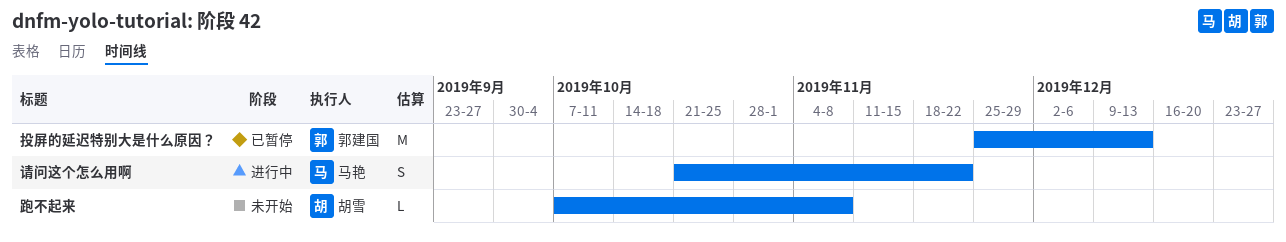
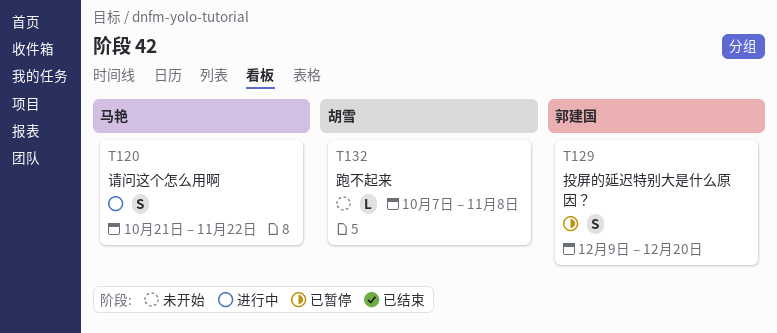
投屏的延迟特别大是什么原因？, estimate: M -> S
投屏的延迟特别大是什么原因？, start: Nov 25 -> Dec 9
投屏的延迟特别大是什么原因？, due: Dec 13 -> Dec 20

